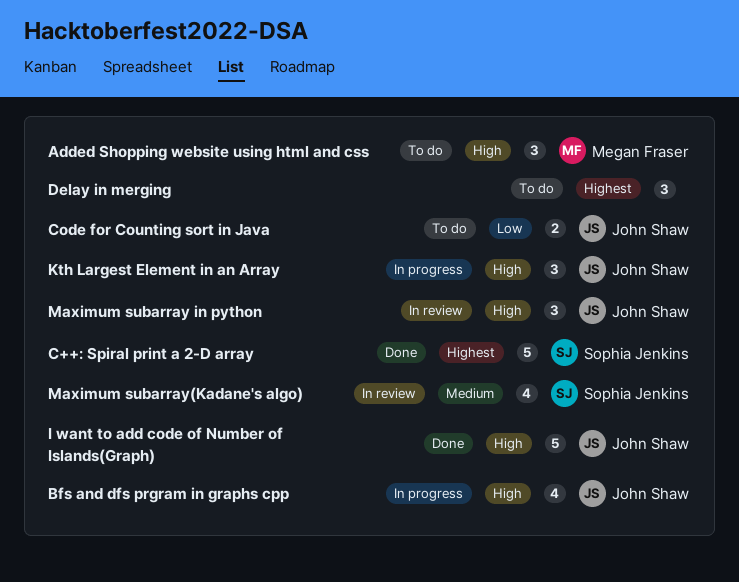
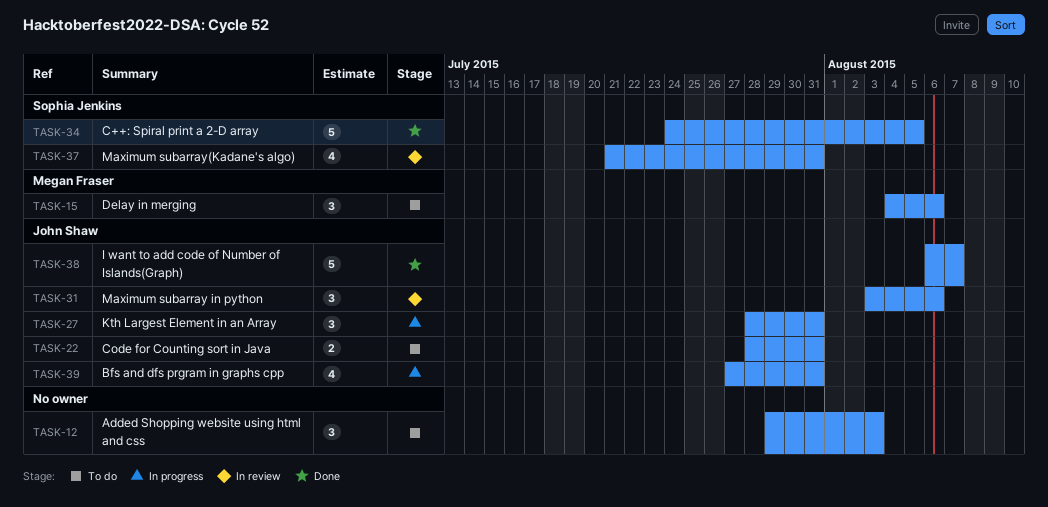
Added Shopping website using html and css, owner: Megan Fraser -> none
Delay in merging, owner: none -> Megan Fraser

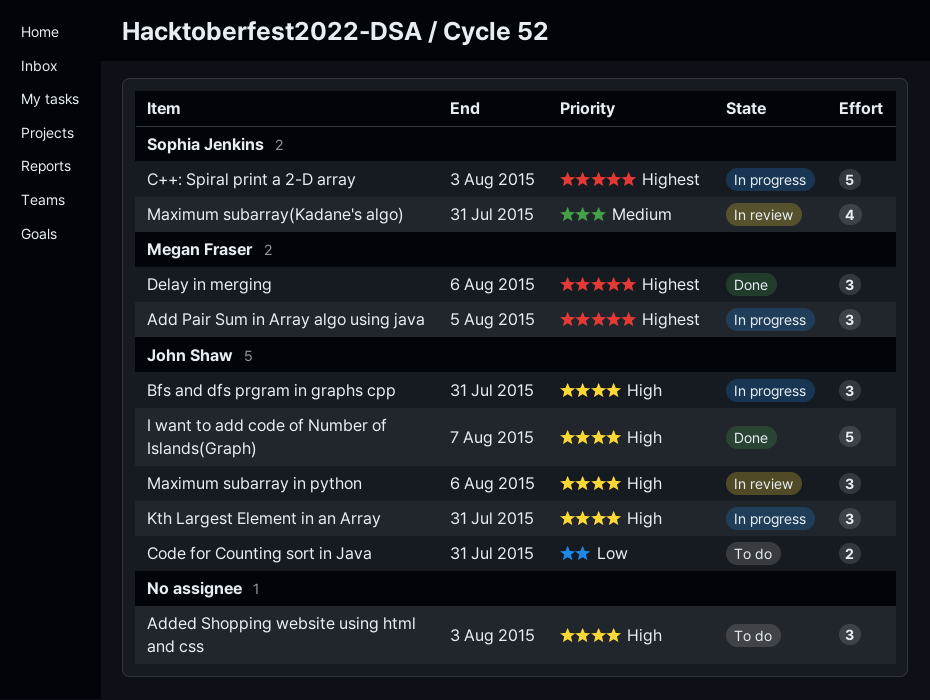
Add Pair Sum in Array algo using java: none -> present
Bfs and dfs prgram in graphs cpp, estimate: 4 -> 3
C++: Spiral print a 2-D array, status: Done -> In progress
C++: Spiral print a 2-D array, due: Aug 5 -> Aug 3
Delay in merging, status: To do -> Done

